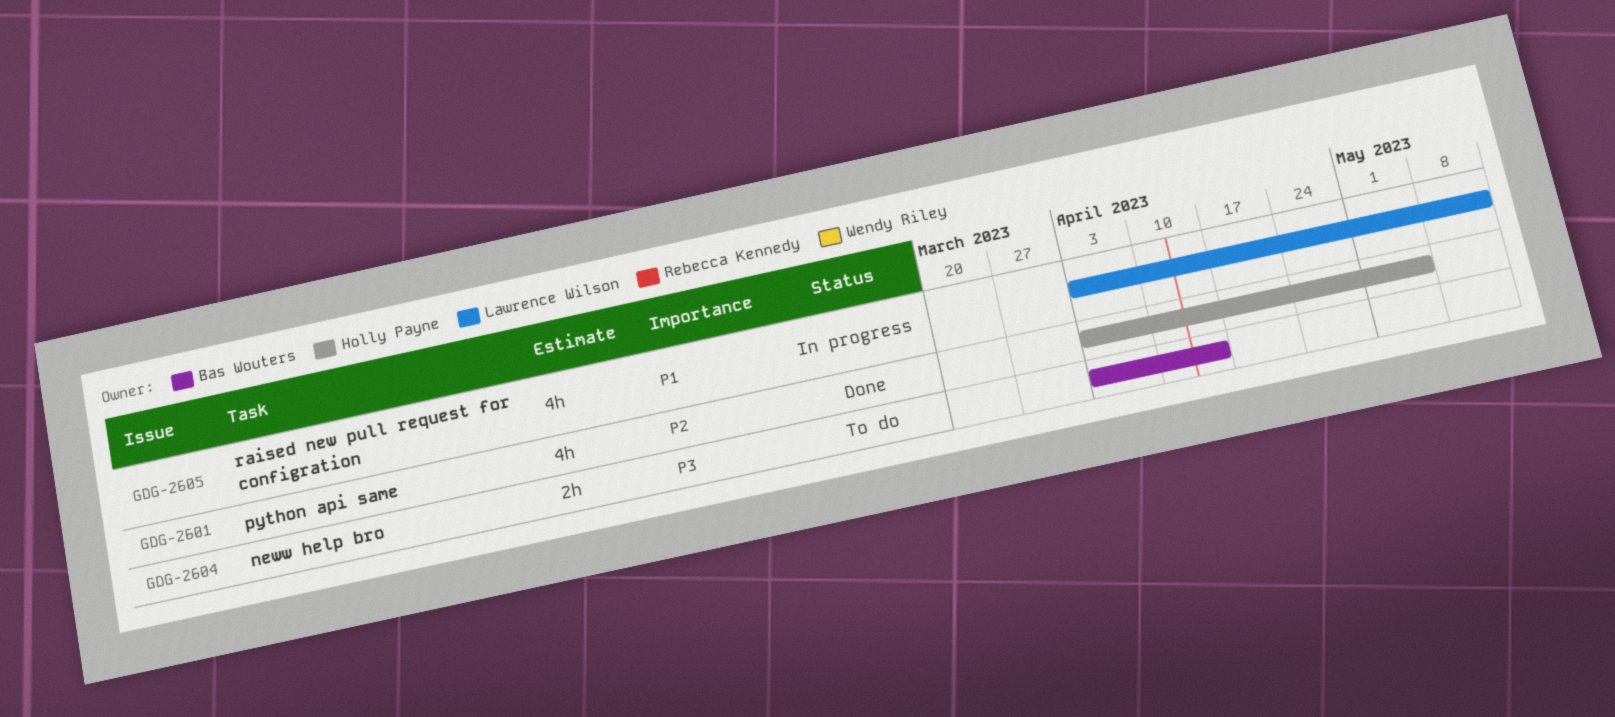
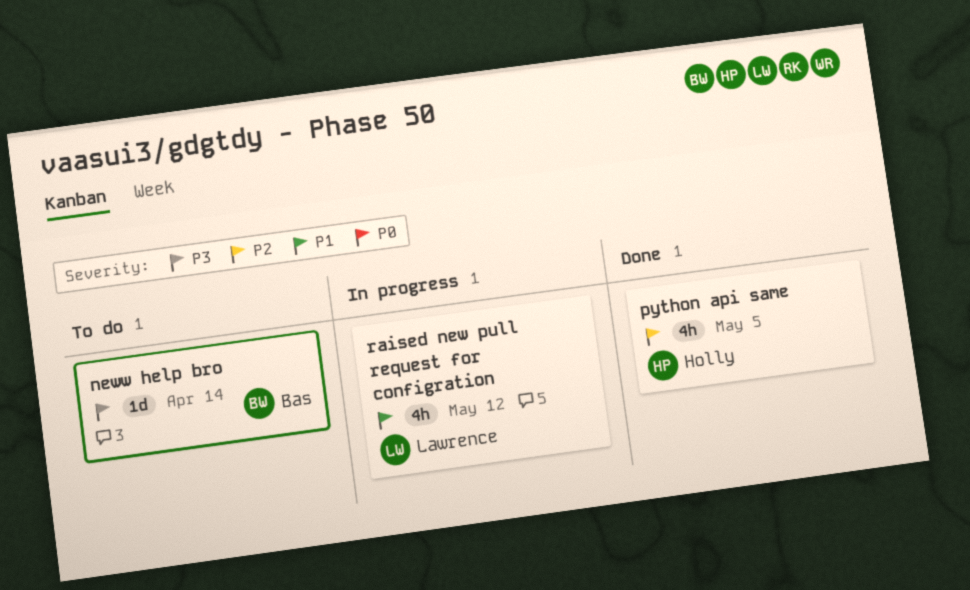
neww help bro, estimate: 2h -> 1d

